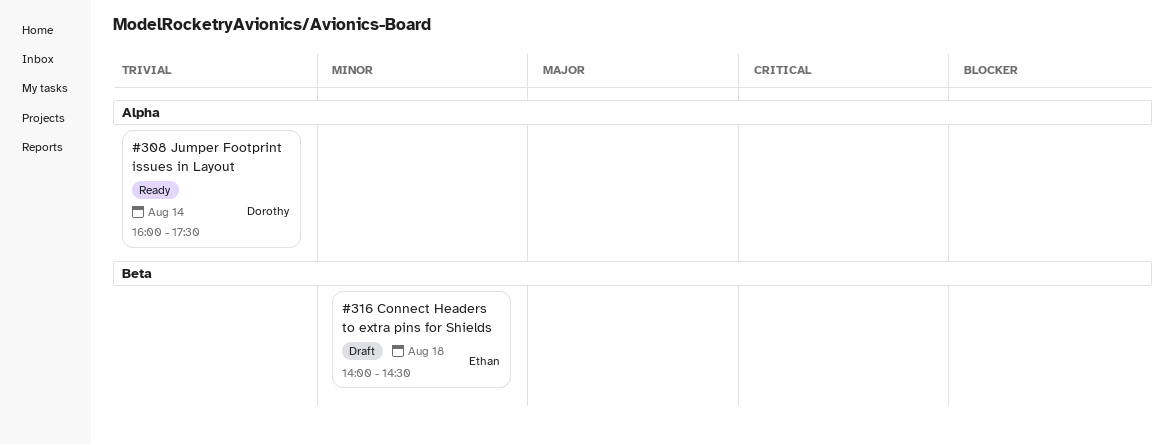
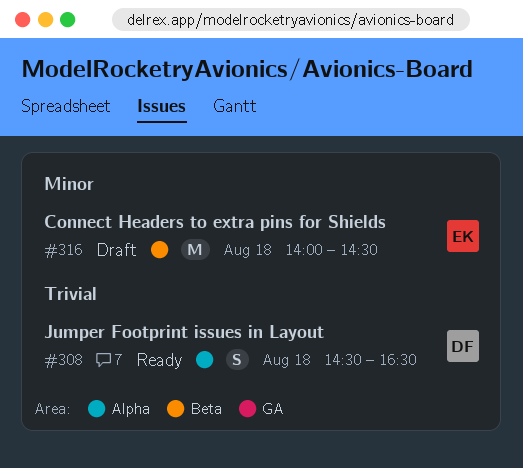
#308, day: Aug 14 -> Aug 18
#308, begins: 16:00 -> 14:30
#308, ends: 17:30 -> 16:30

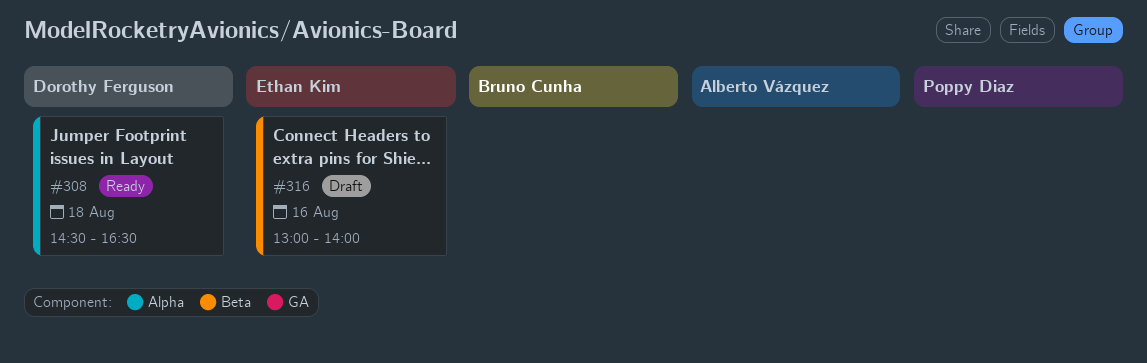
#316, day: Aug 18 -> Aug 16
#316, begins: 14:00 -> 13:00
#316, ends: 14:30 -> 14:00

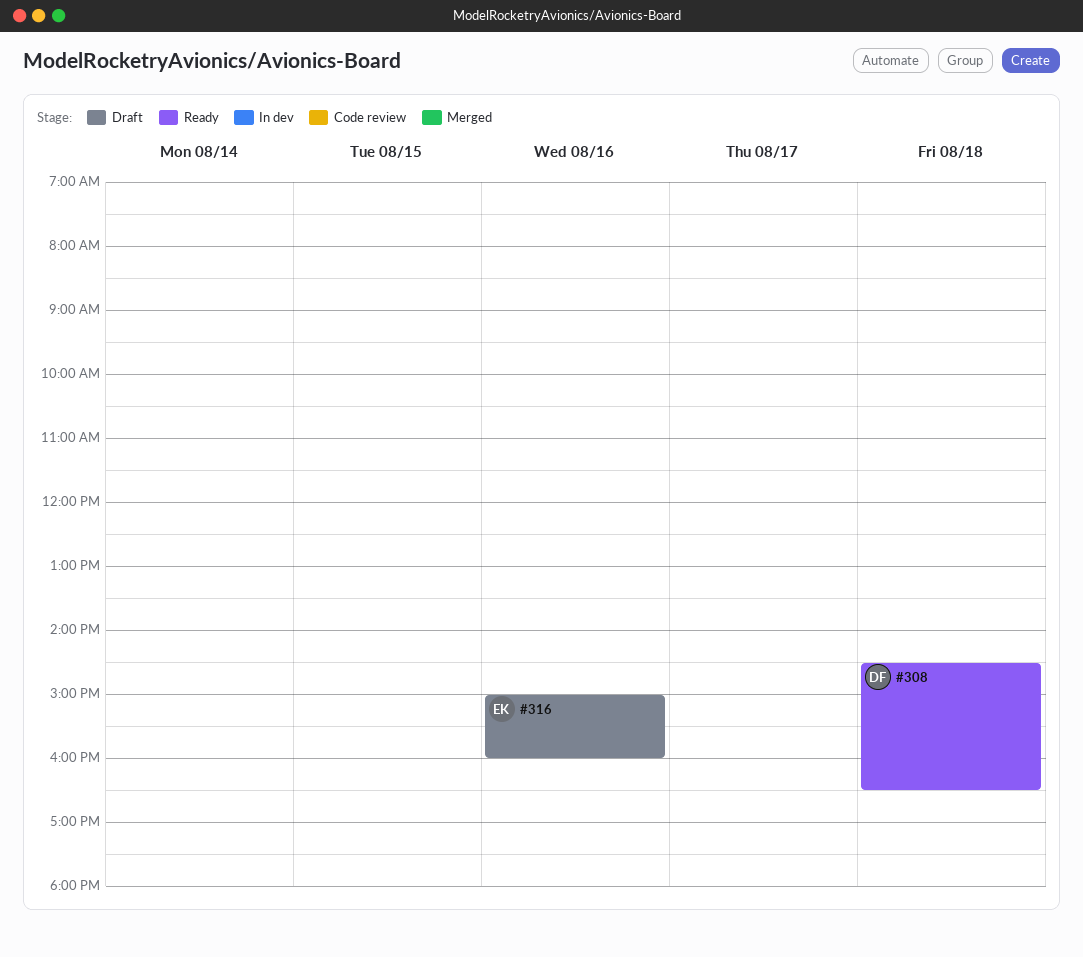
#316, begins: 13:00 -> 15:00
#316, ends: 14:00 -> 16:00

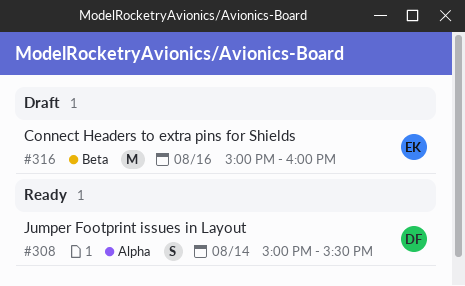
#308, day: Aug 18 -> Aug 14
#308, begins: 14:30 -> 15:00
#308, ends: 16:30 -> 15:30

